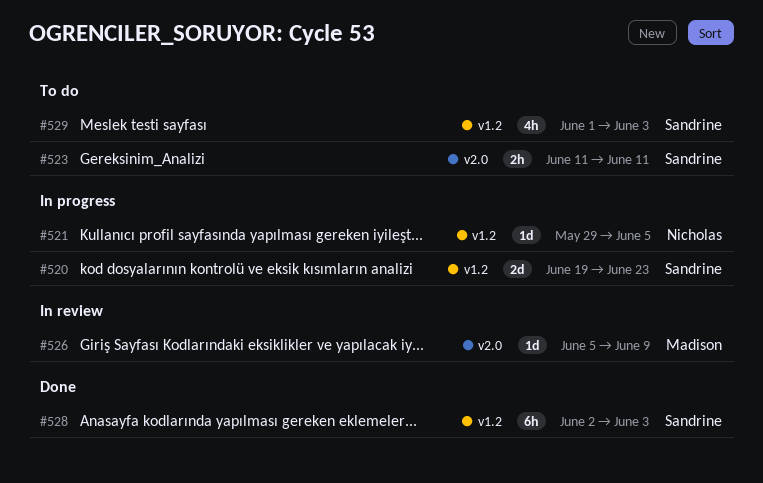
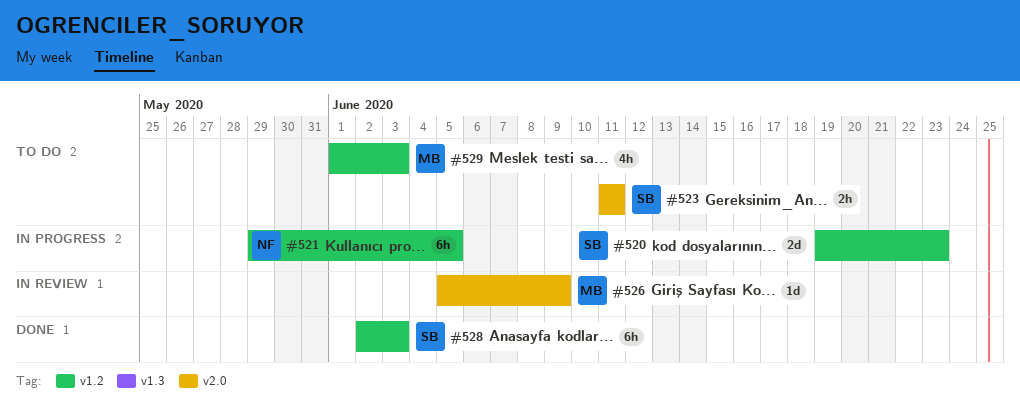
#521, estimate: 1d -> 6h
#529, owner: Sandrine -> Madison

